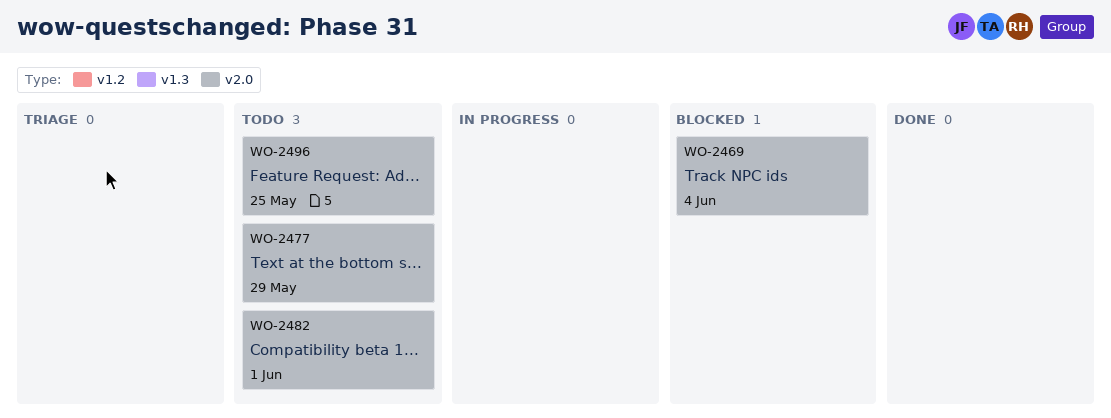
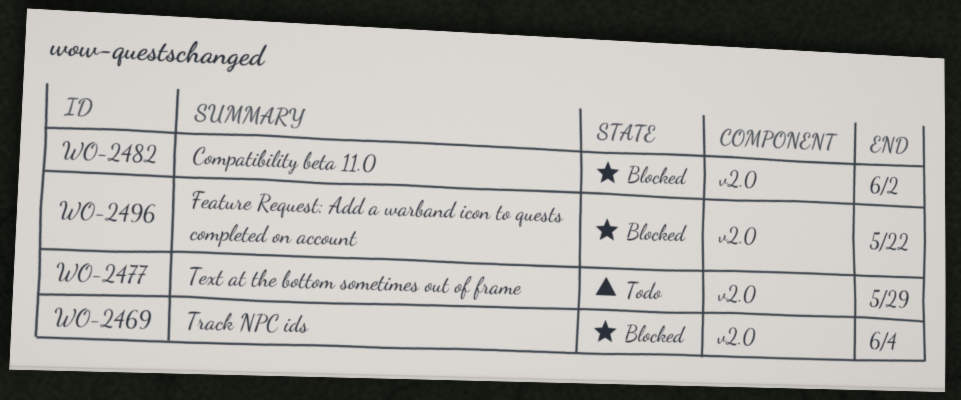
WO-2482, status: Todo -> Blocked
WO-2482, due: Jun 1 -> Jun 2
WO-2496, status: Todo -> Blocked
WO-2496, due: May 25 -> May 22

